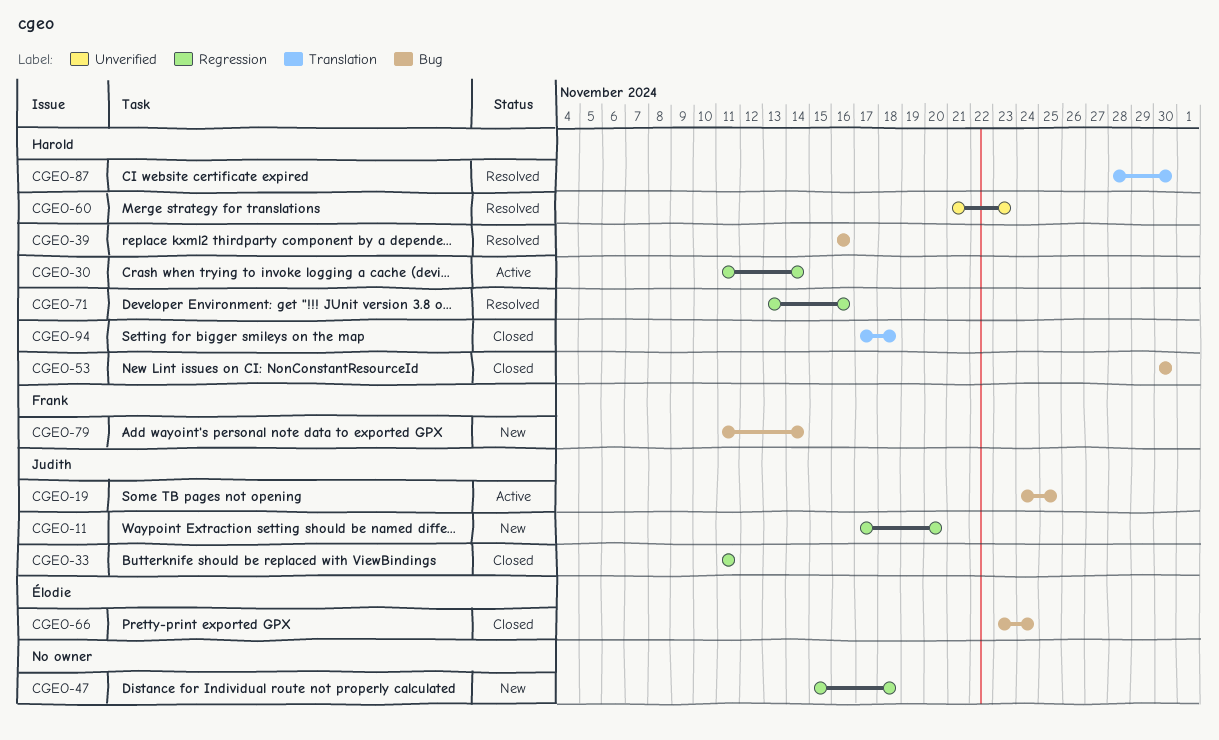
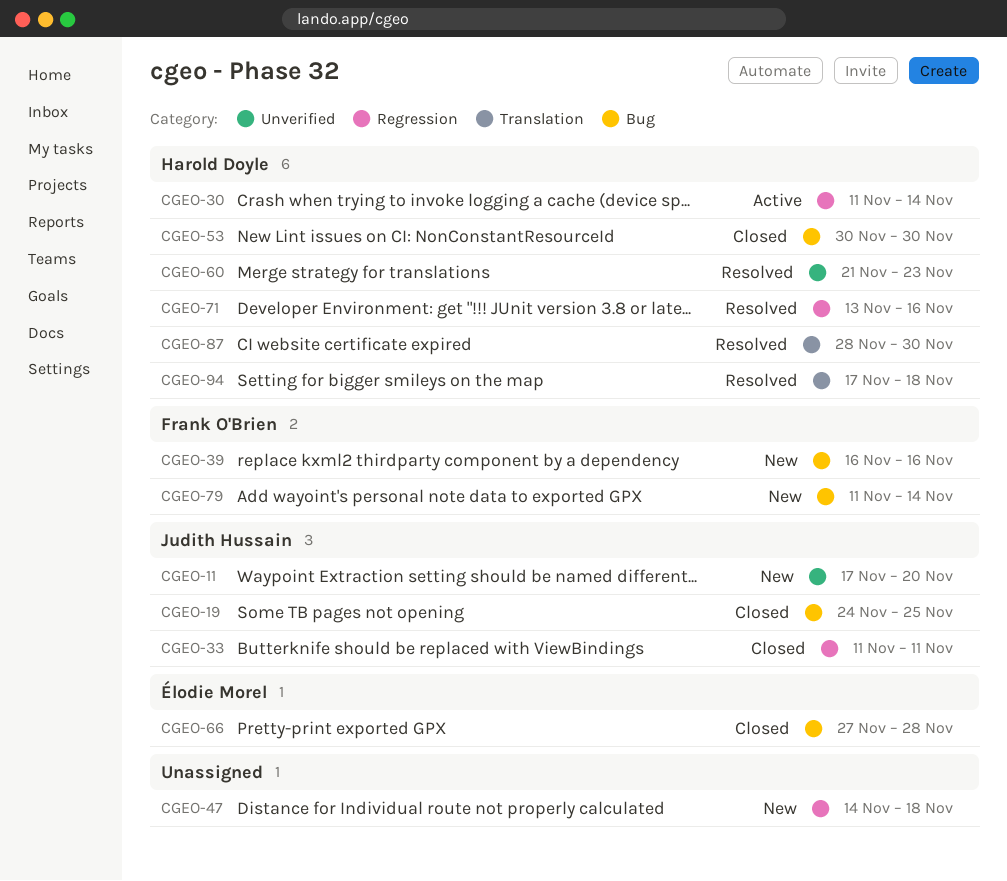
CGEO-11, label: Regression -> Unverified
CGEO-19, status: Active -> Closed
CGEO-39, status: Resolved -> New
CGEO-39, owner: Harold Doyle -> Frank O'Brien
CGEO-47, start: Nov 15 -> Nov 14
CGEO-66, start: Nov 23 -> Nov 27
CGEO-66, due: Nov 24 -> Nov 28
CGEO-94, status: Closed -> Resolved

